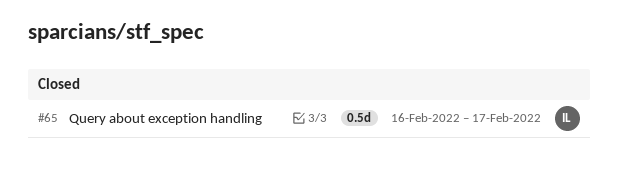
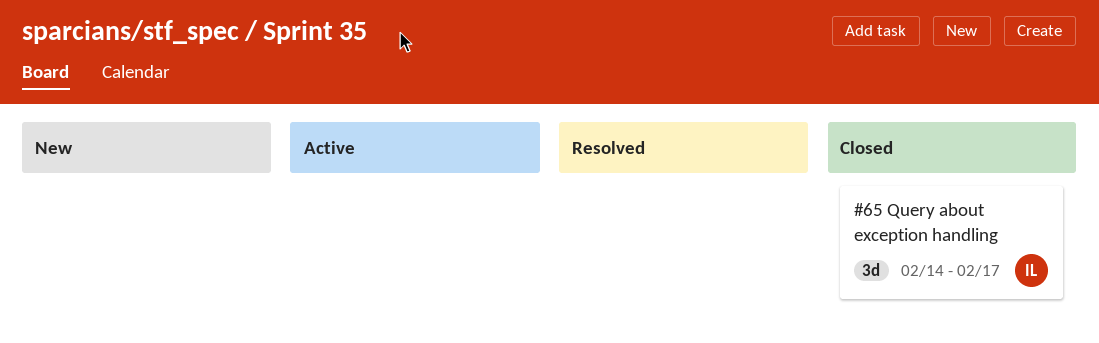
#65, estimate: 0.5d -> 3d
#65, start: Feb 16 -> Feb 14

